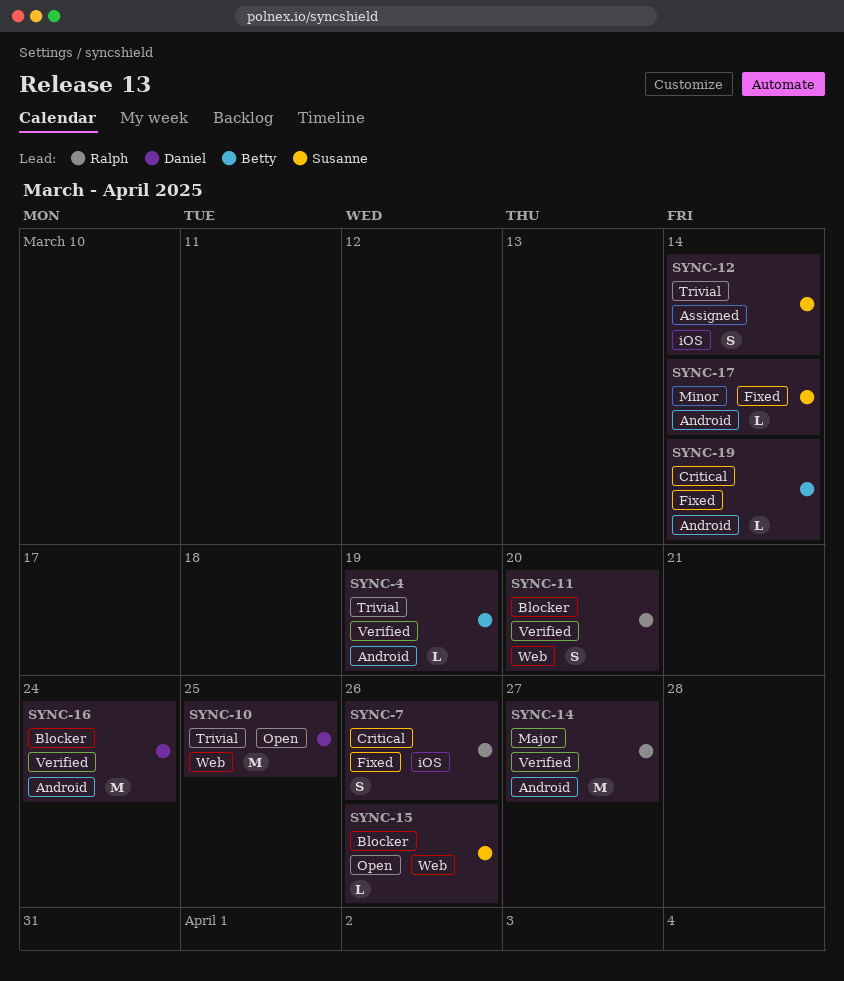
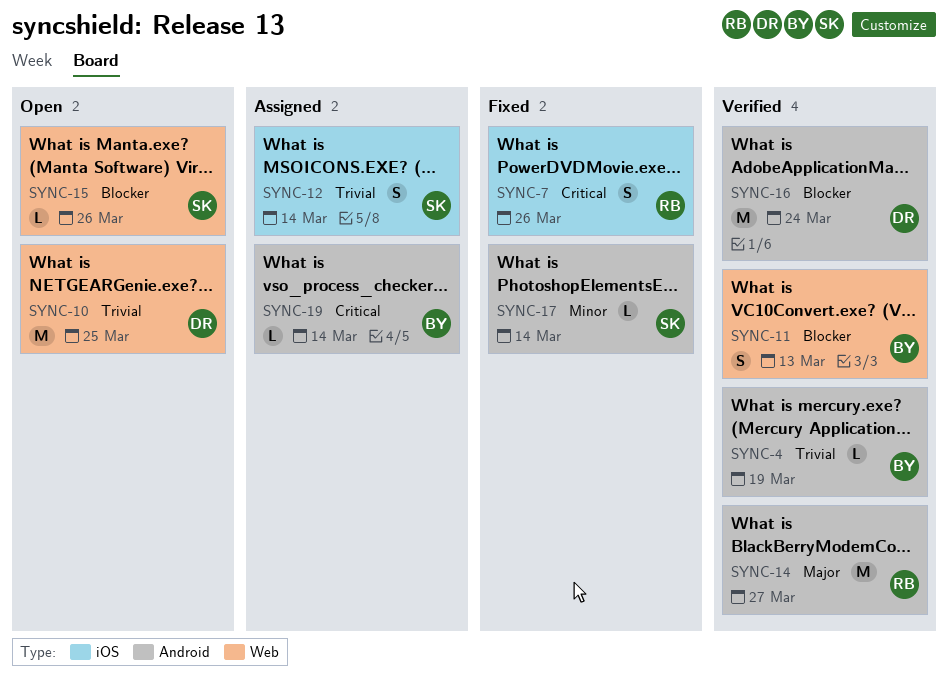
SYNC-11, owner: Ralph -> Betty
SYNC-11, due: Mar 20 -> Mar 13
SYNC-19, status: Fixed -> Assigned

